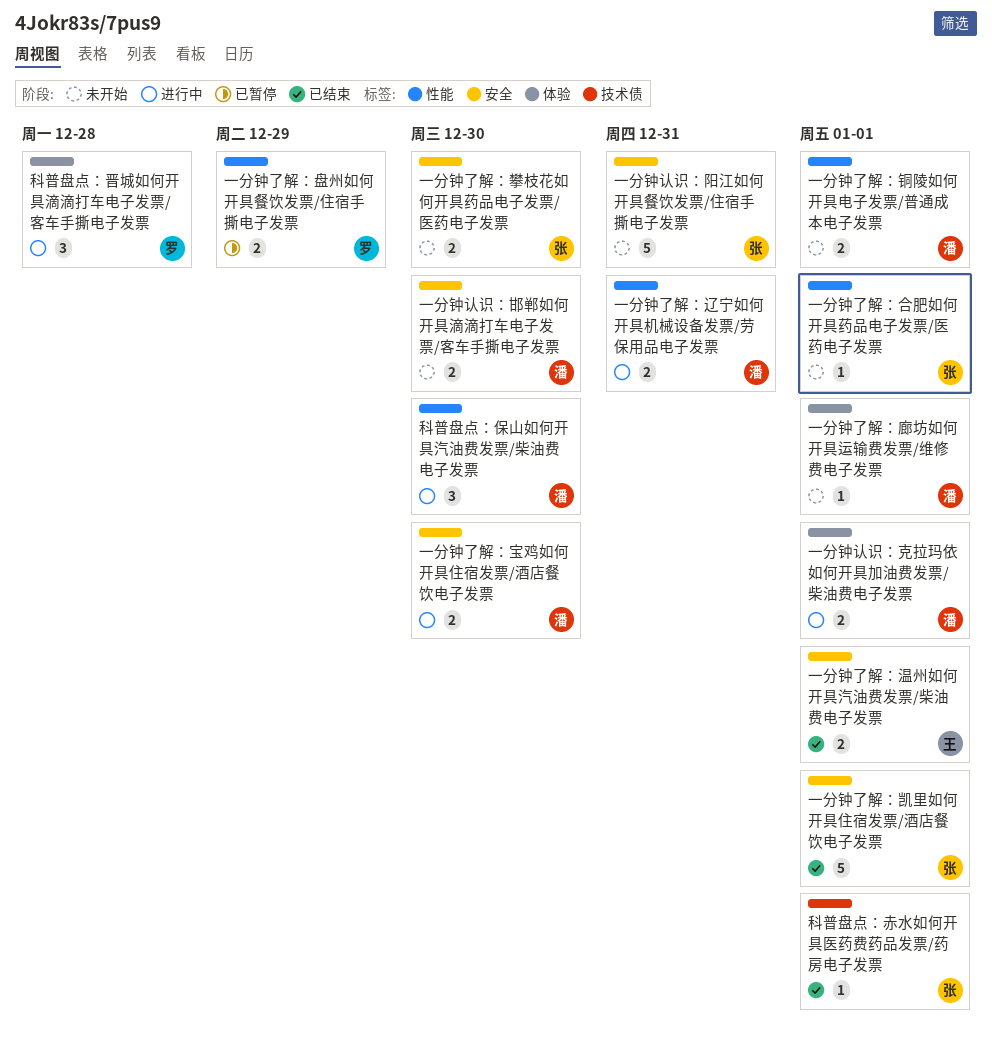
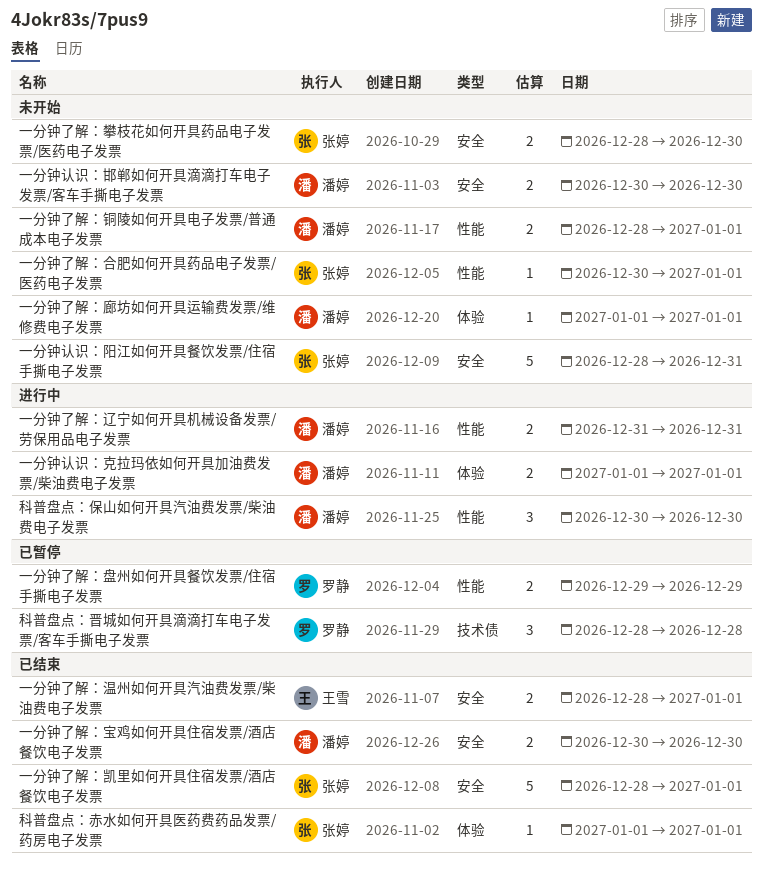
一分钟了解：宝鸡如何开具住宿发票/酒店餐饮电子发票, status: 进行中 -> 已结束
科普盘点：晋城如何开具滴滴打车电子发票/客车手撕电子发票, status: 进行中 -> 已暂停
科普盘点：晋城如何开具滴滴打车电子发票/客车手撕电子发票, label: 体验 -> 技术债
科普盘点：赤水如何开具医药费药品发票/药房电子发票, label: 技术债 -> 体验

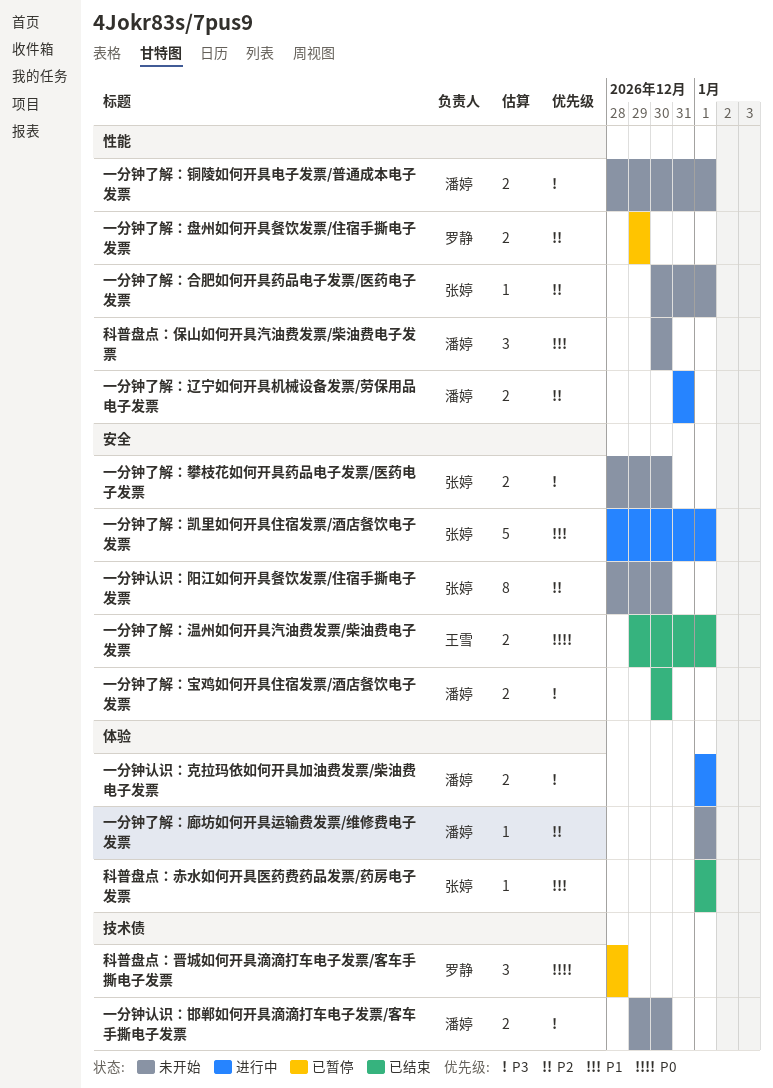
一分钟了解：凯里如何开具住宿发票/酒店餐饮电子发票, status: 已结束 -> 进行中
一分钟了解：温州如何开具汽油费发票/柴油费电子发票, start: Dec 28 -> Dec 29
一分钟认识：邯郸如何开具滴滴打车电子发票/客车手撕电子发票, label: 安全 -> 技术债
一分钟认识：邯郸如何开具滴滴打车电子发票/客车手撕电子发票, start: Dec 30 -> Dec 29
一分钟认识：阳江如何开具餐饮发票/住宿手撕电子发票, estimate: 5 -> 8
一分钟认识：阳江如何开具餐饮发票/住宿手撕电子发票, due: Dec 31 -> Dec 30
科普盘点：保山如何开具汽油费发票/柴油费电子发票, status: 进行中 -> 未开始

